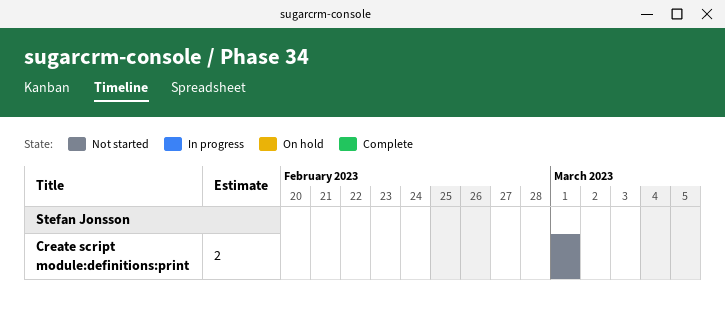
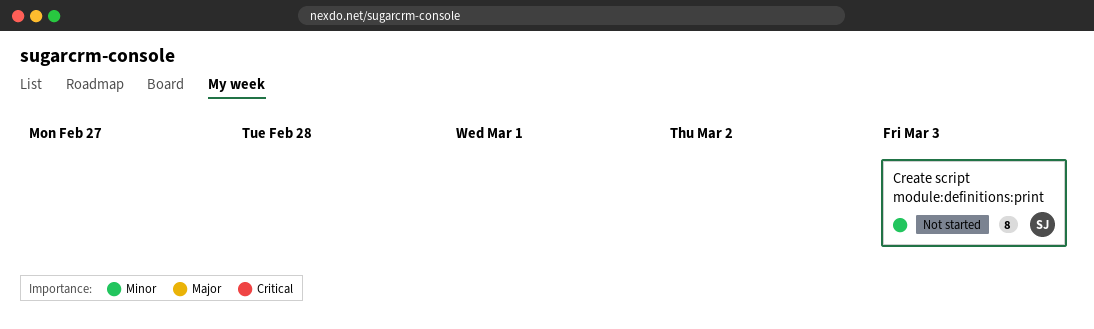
Create script module:definitions:print, estimate: 2 -> 8
Create script module:definitions:print, due: Mar 1 -> Mar 3

